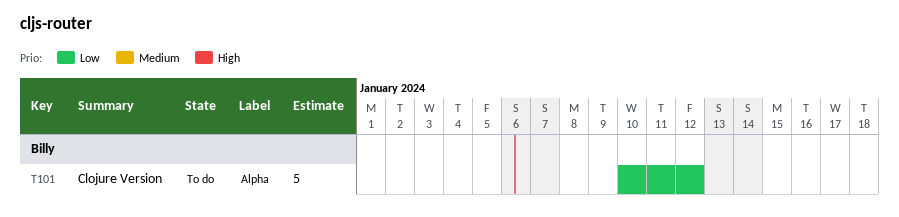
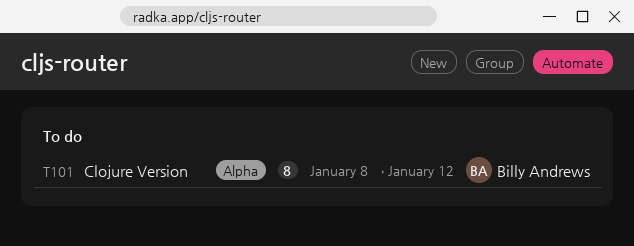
T101, estimate: 5 -> 8
T101, start: Jan 10 -> Jan 8

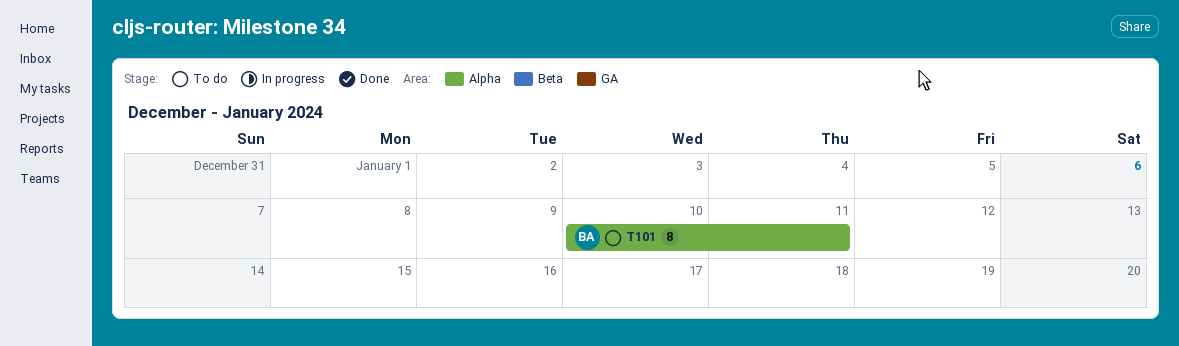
T101, start: Jan 8 -> Jan 10
T101, due: Jan 12 -> Jan 11

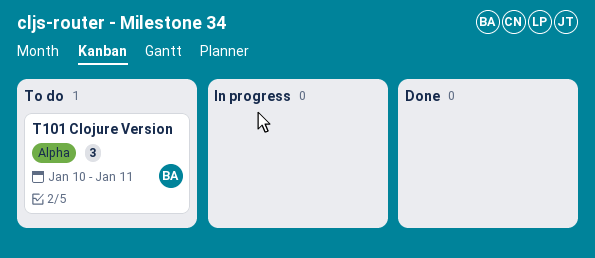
T101, estimate: 8 -> 3

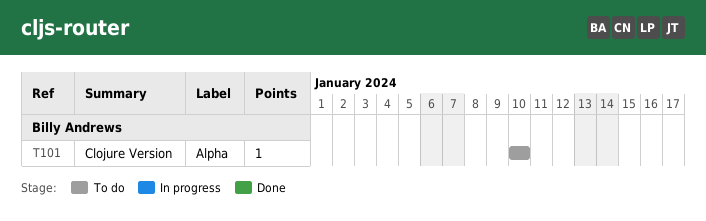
T101, estimate: 3 -> 1
T101, due: Jan 11 -> Jan 10

